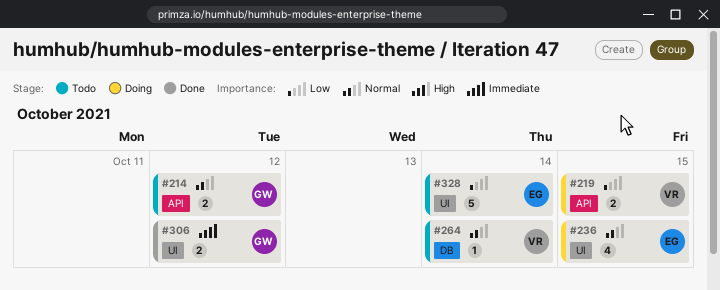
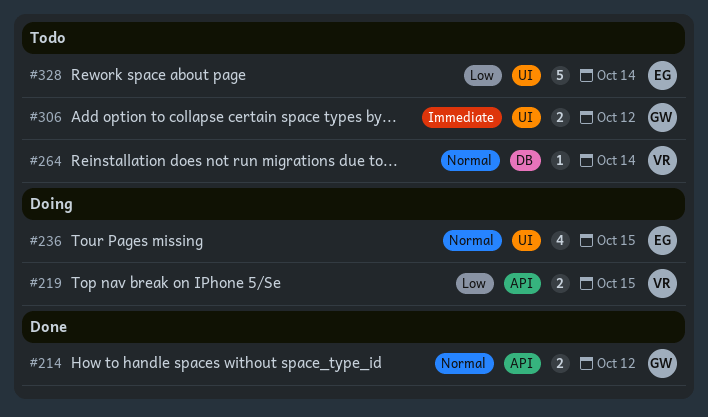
#214, status: Todo -> Done
#306, status: Done -> Todo

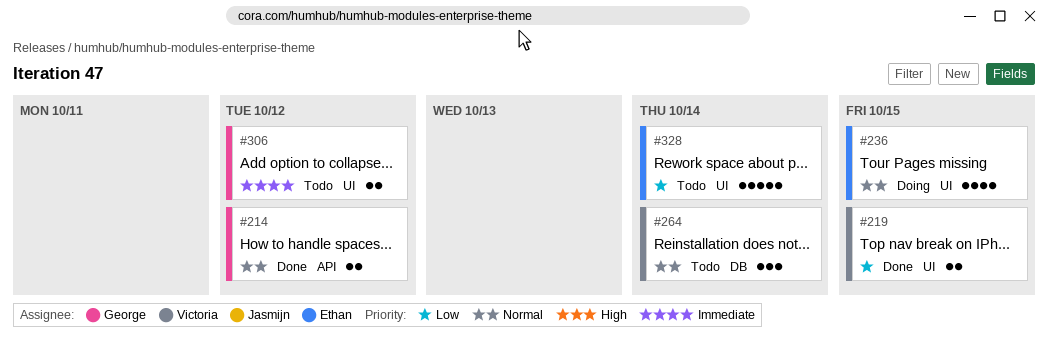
#219, status: Doing -> Done
#219, label: API -> UI
#264, estimate: 1 -> 3

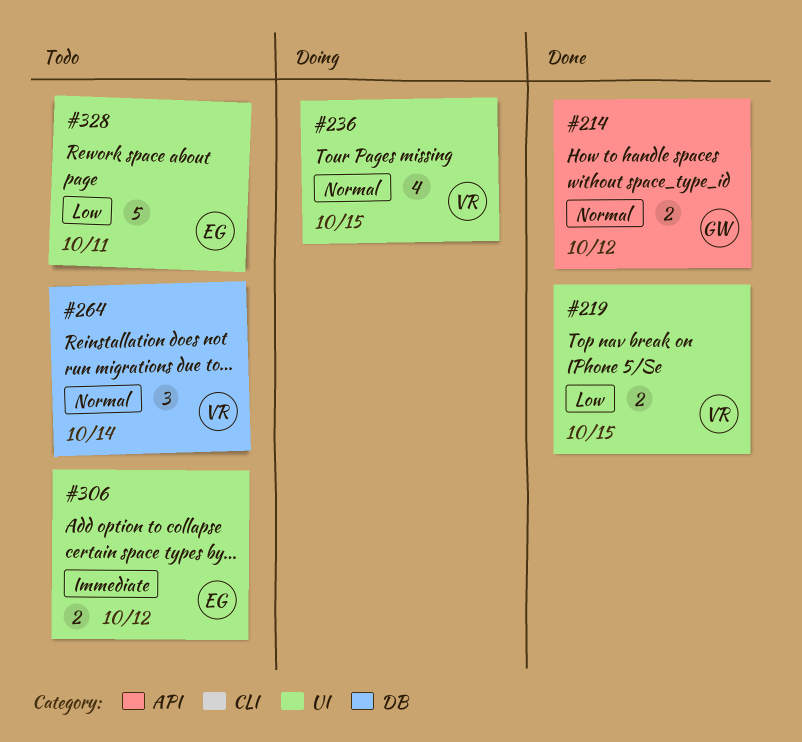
#236, owner: Ethan -> Victoria
#306, owner: George -> Ethan
#328, due: Oct 14 -> Oct 11

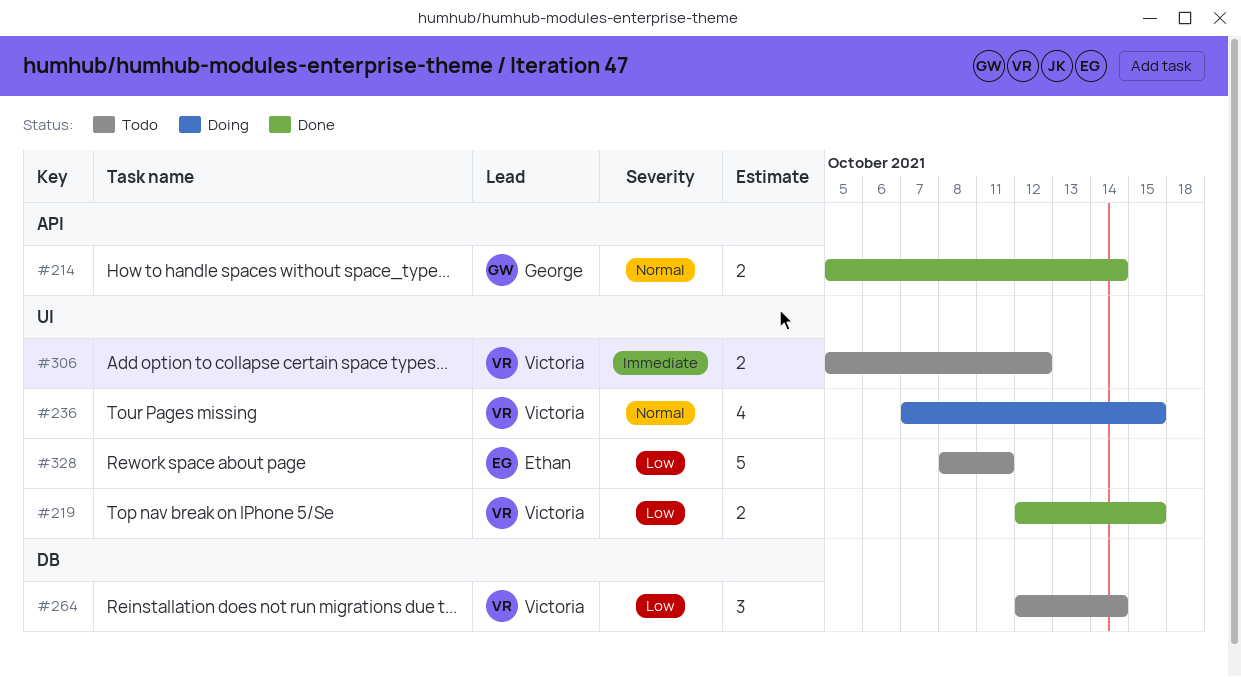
#214, due: Oct 12 -> Oct 14
#264, priority: Normal -> Low
#306, owner: Ethan -> Victoria

